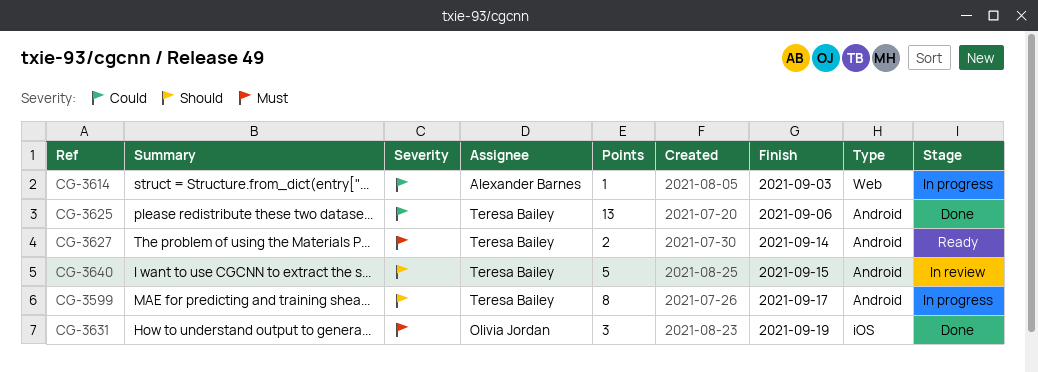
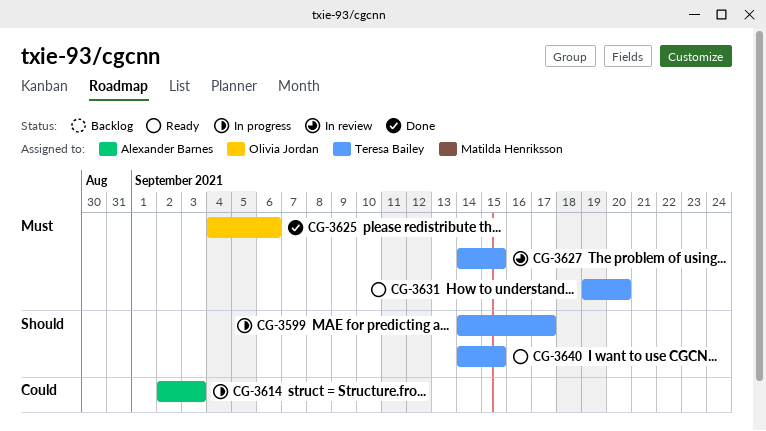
CG-3625, owner: Teresa Bailey -> Olivia Jordan
CG-3625, priority: Could -> Must
CG-3627, status: Ready -> In review
CG-3627, due: Sep 14 -> Sep 15
CG-3631, status: Done -> Ready
CG-3631, owner: Olivia Jordan -> Teresa Bailey
CG-3631, due: Sep 19 -> Sep 20
CG-3640, status: In review -> Ready

